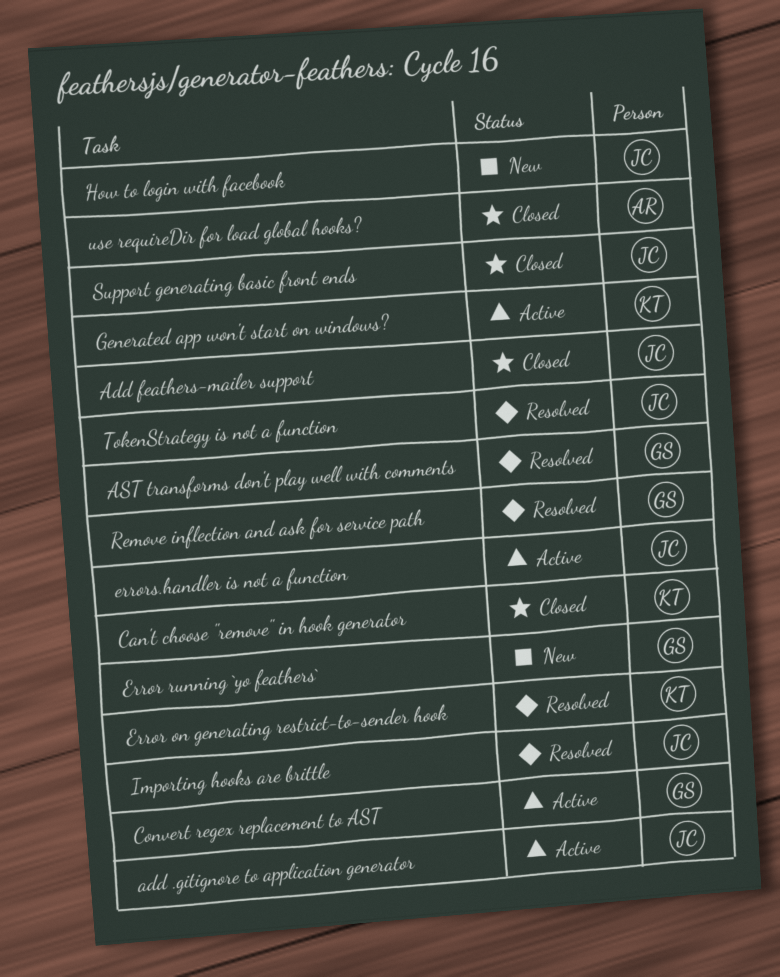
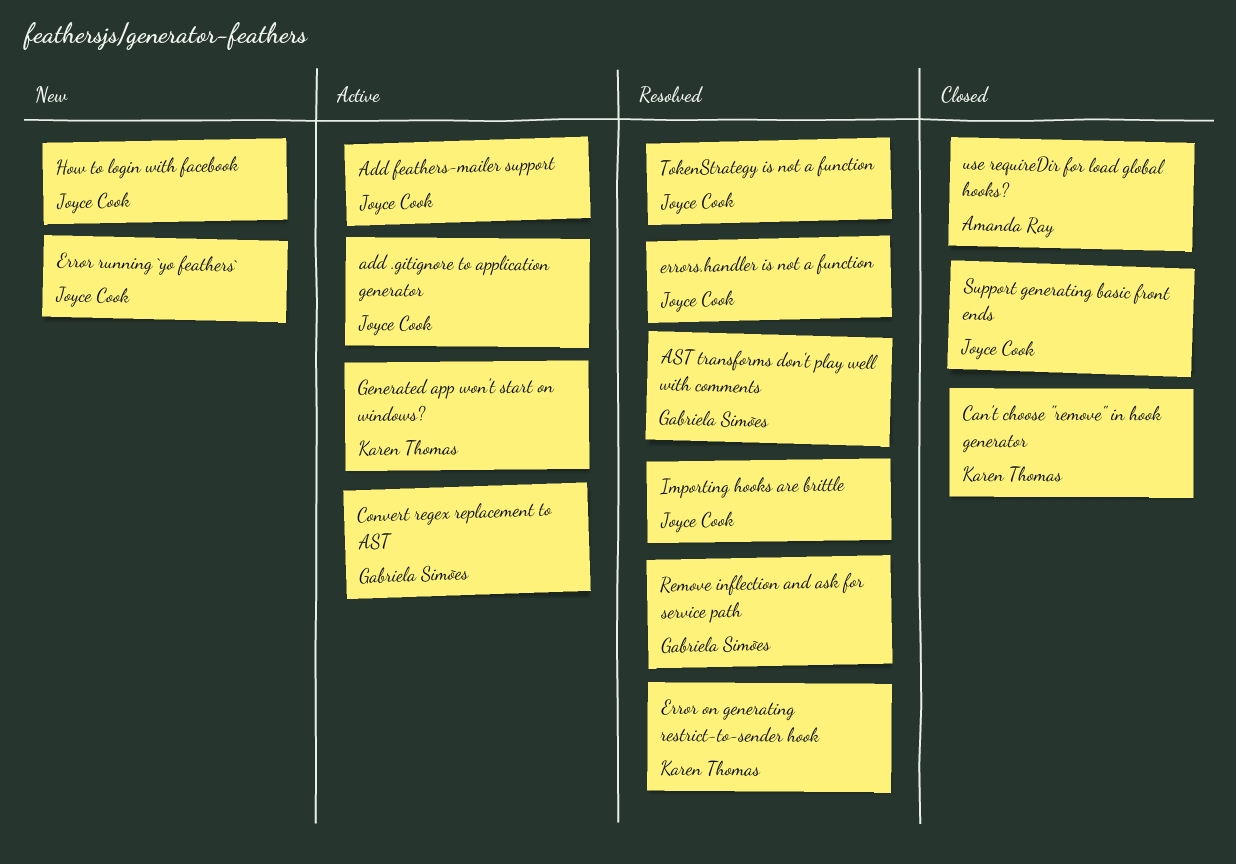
Add feathers-mailer support, status: Closed -> Active
Error running `yo feathers`, owner: Gabriela Simões -> Joyce Cook
errors.handler is not a function, status: Active -> Resolved

